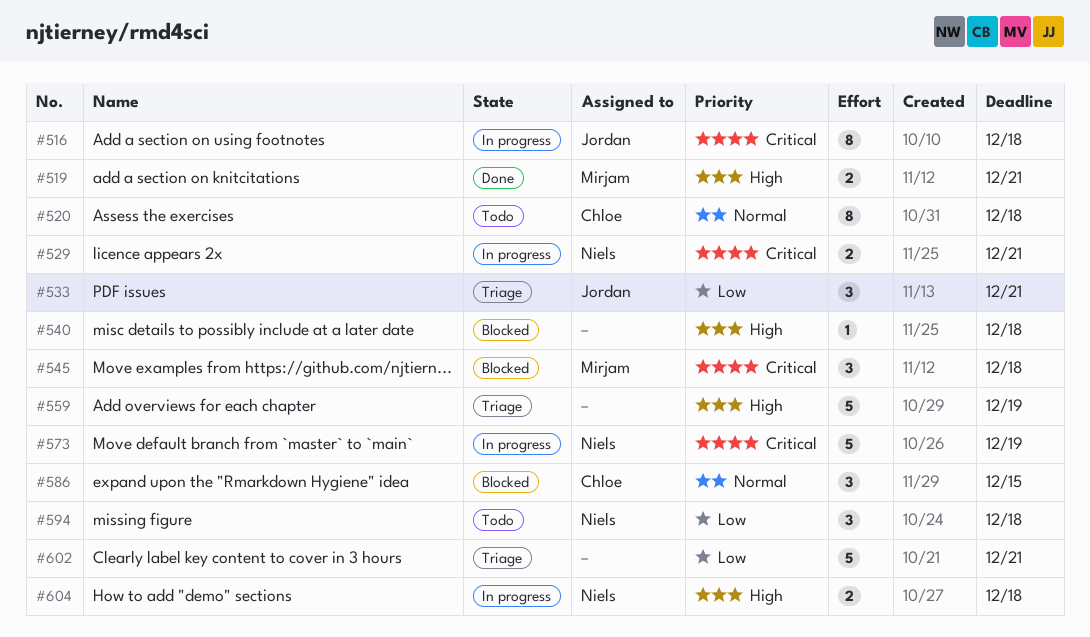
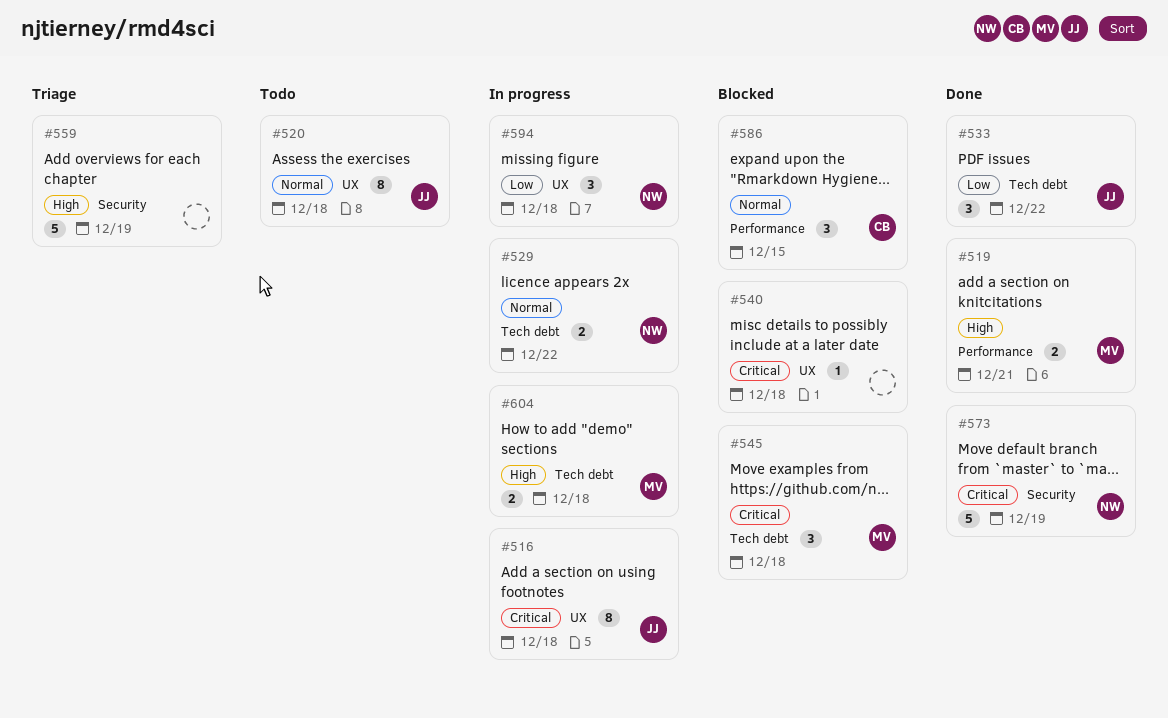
#520, owner: Chloe -> Jordan
#529, priority: Critical -> Normal
#529, due: Dec 21 -> Dec 22
#533, status: Triage -> Done
#533, due: Dec 21 -> Dec 22
#540, priority: High -> Critical
#573, status: In progress -> Done
#594, status: Todo -> In progress
#602: present -> none
#604, owner: Niels -> Mirjam

